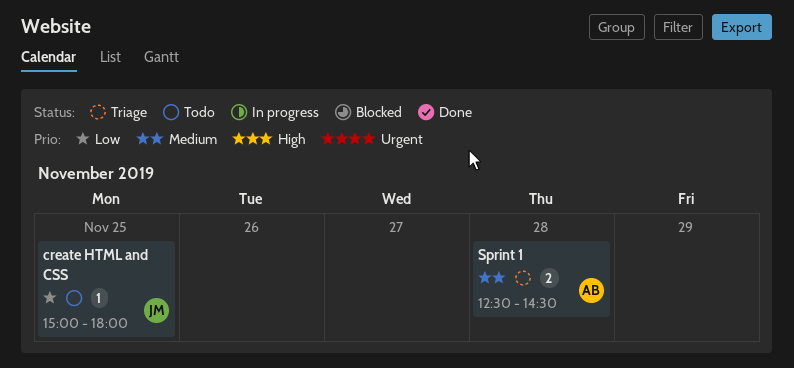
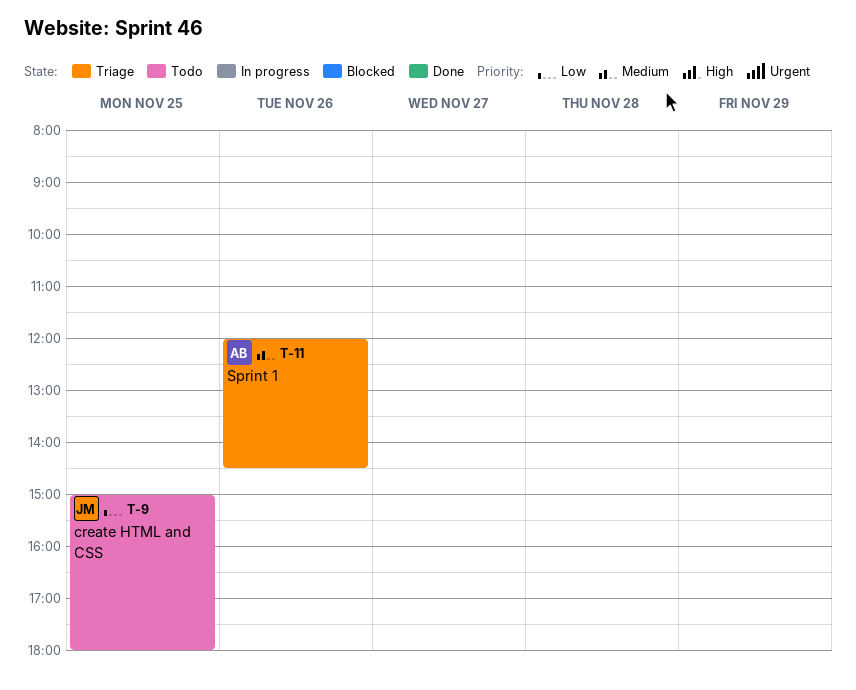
Sprint 1, day: Nov 28 -> Nov 26
Sprint 1, begins: 12:30 -> 12:00

